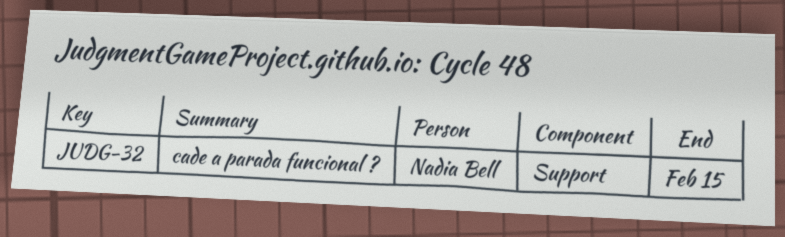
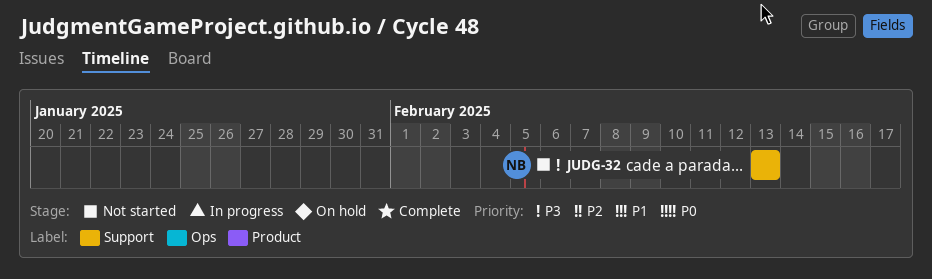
JUDG-32, due: Feb 15 -> Feb 13

